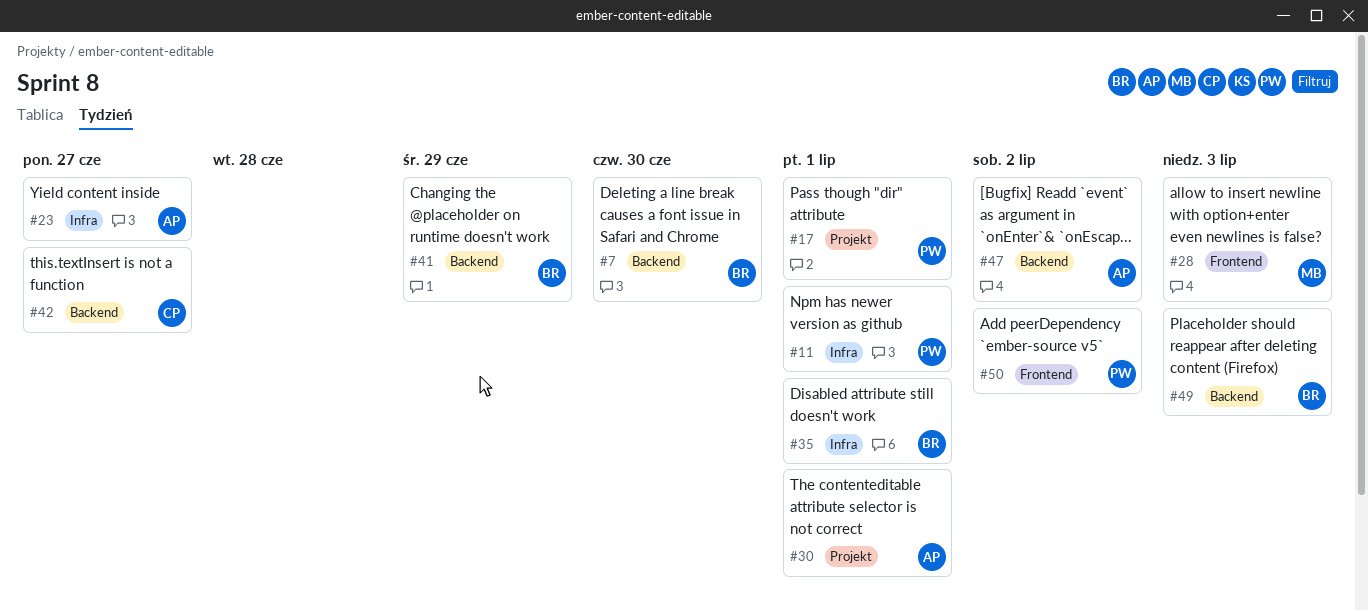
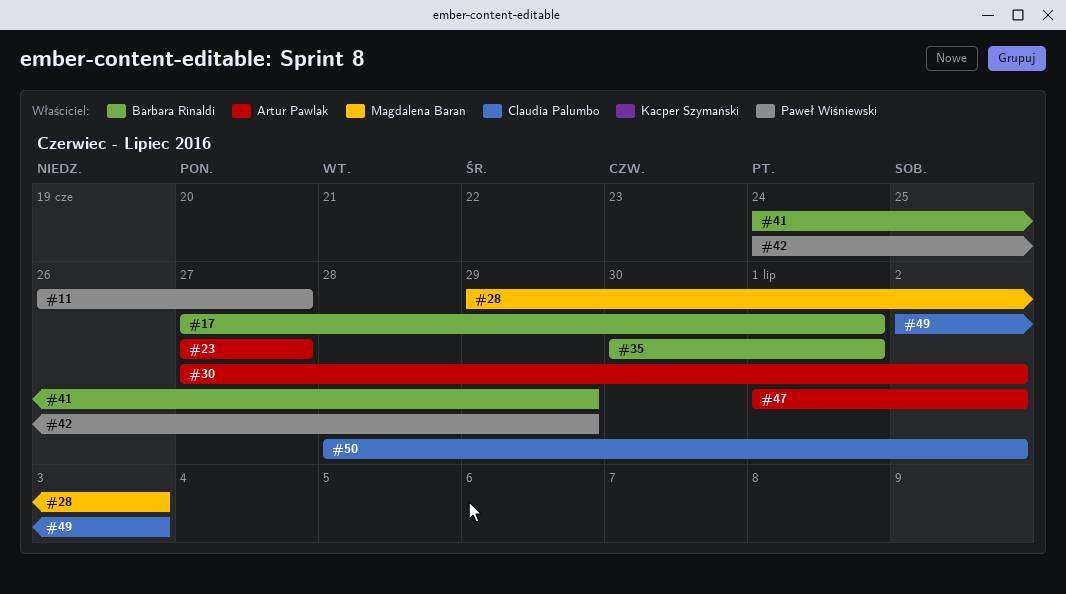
#7: present -> none
#11, due: Jul 1 -> Jun 27
#17, owner: Paweł Wiśniewski -> Barbara Rinaldi
#30, due: Jul 1 -> Jul 2
#42, owner: Claudia Palumbo -> Paweł Wiśniewski
#42, due: Jun 27 -> Jun 29
#49, owner: Barbara Rinaldi -> Claudia Palumbo
#50, owner: Paweł Wiśniewski -> Claudia Palumbo

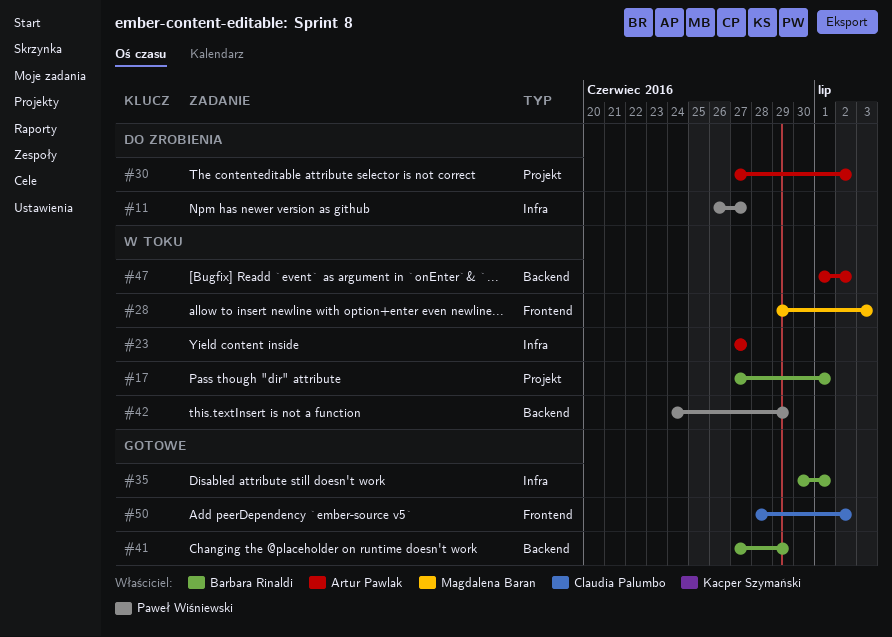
#41, start: Jun 24 -> Jun 27
#49: present -> none

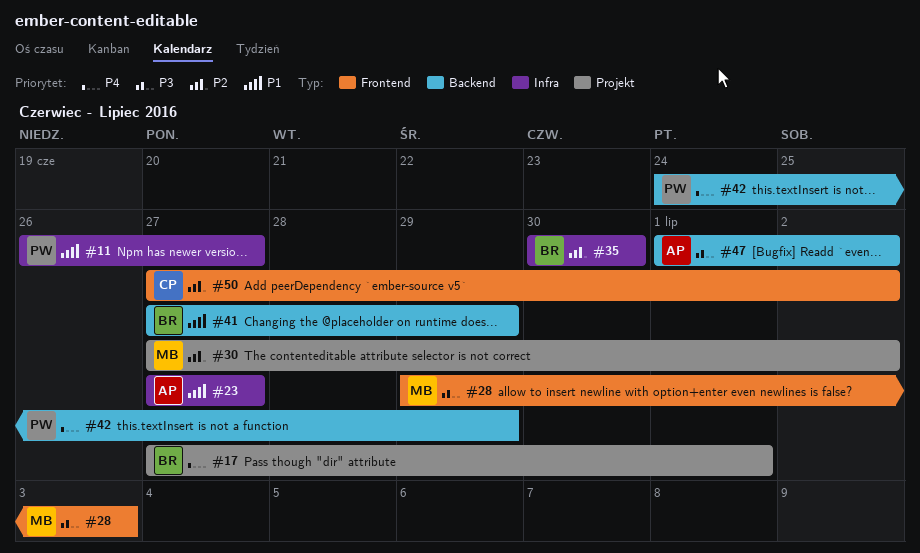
#30, owner: Artur Pawlak -> Magdalena Baran
#35, due: Jul 1 -> Jun 30
#50, start: Jun 28 -> Jun 27

